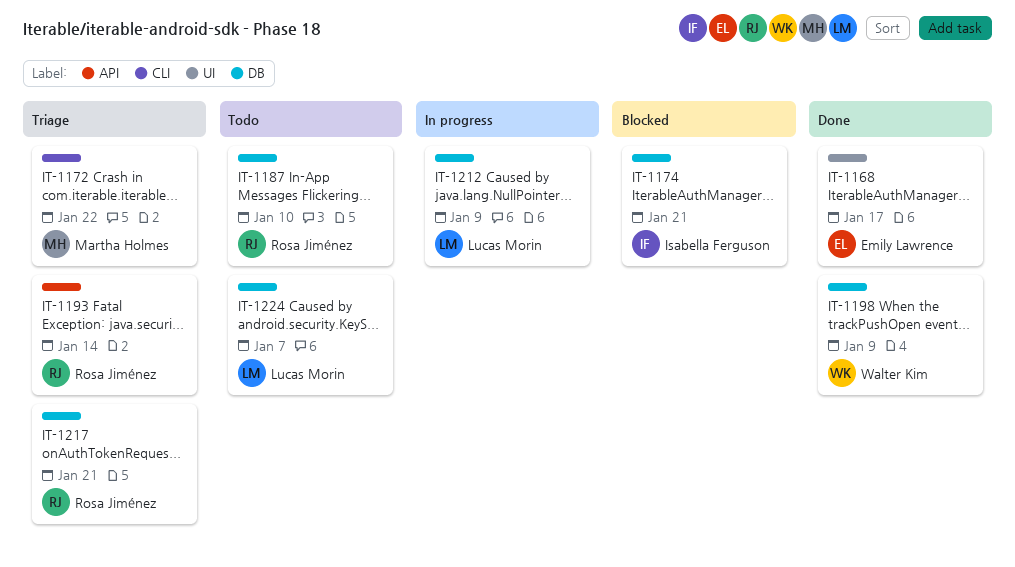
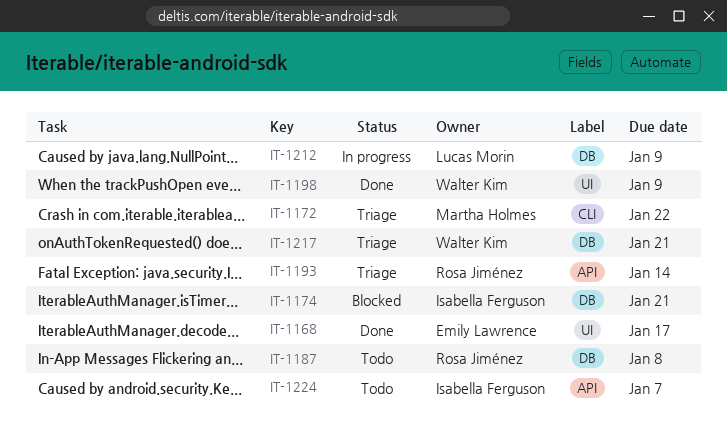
IT-1187, due: Jan 10 -> Jan 8
IT-1198, label: DB -> UI
IT-1217, owner: Rosa Jiménez -> Walter Kim
IT-1224, owner: Lucas Morin -> Isabella Ferguson
IT-1224, label: DB -> API

